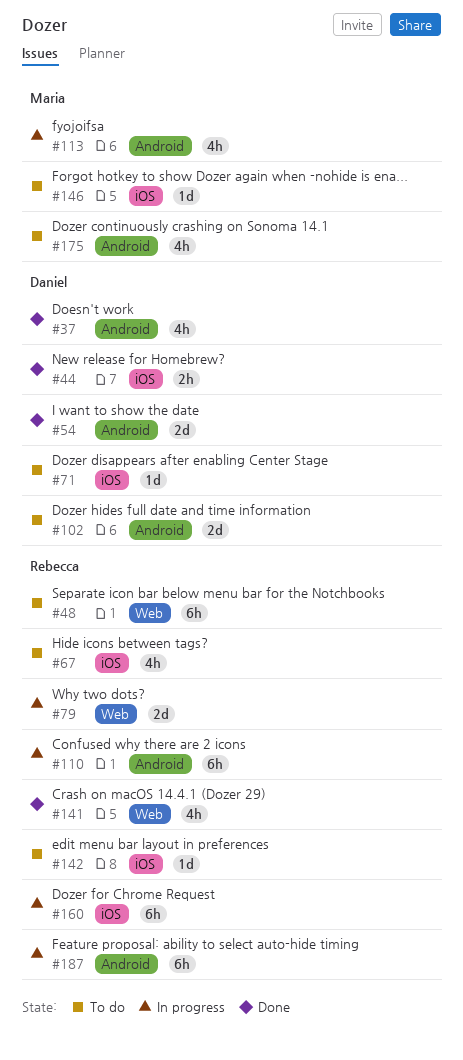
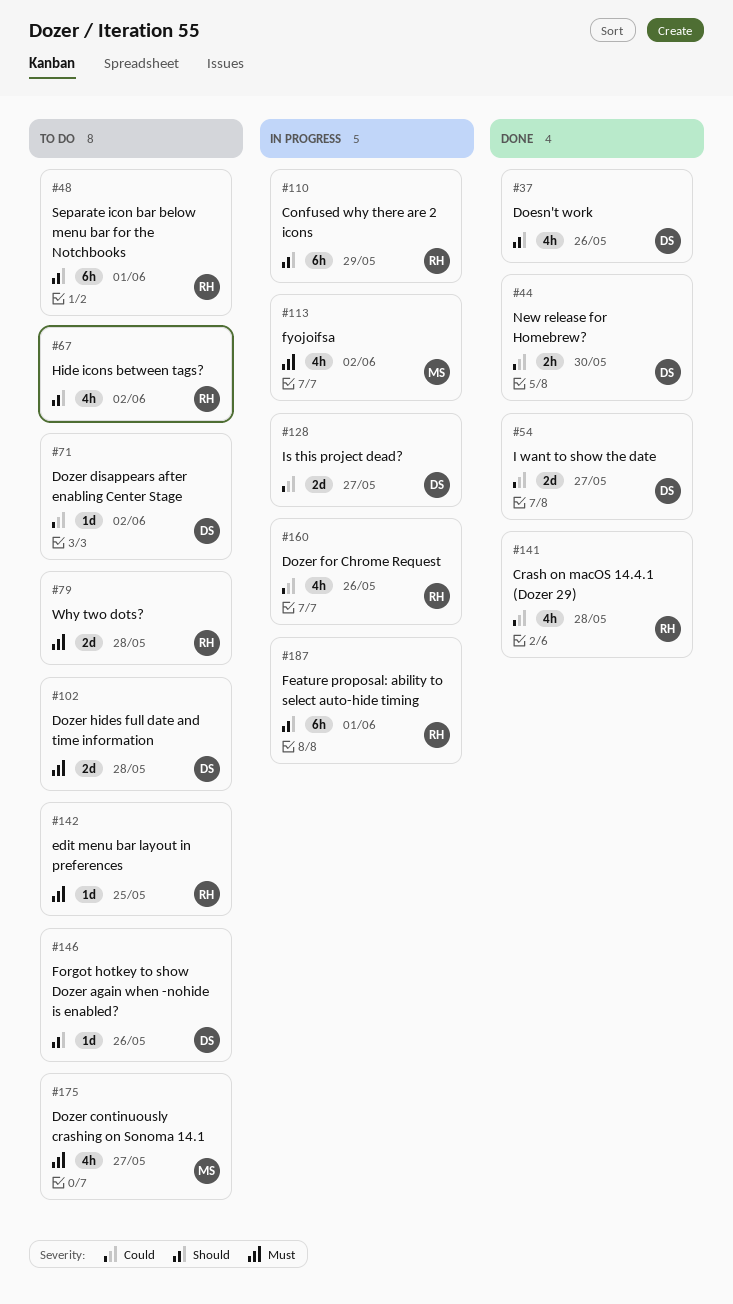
#79, status: In progress -> To do
#128: none -> present
#146, owner: Maria -> Daniel
#160, estimate: 6h -> 4h

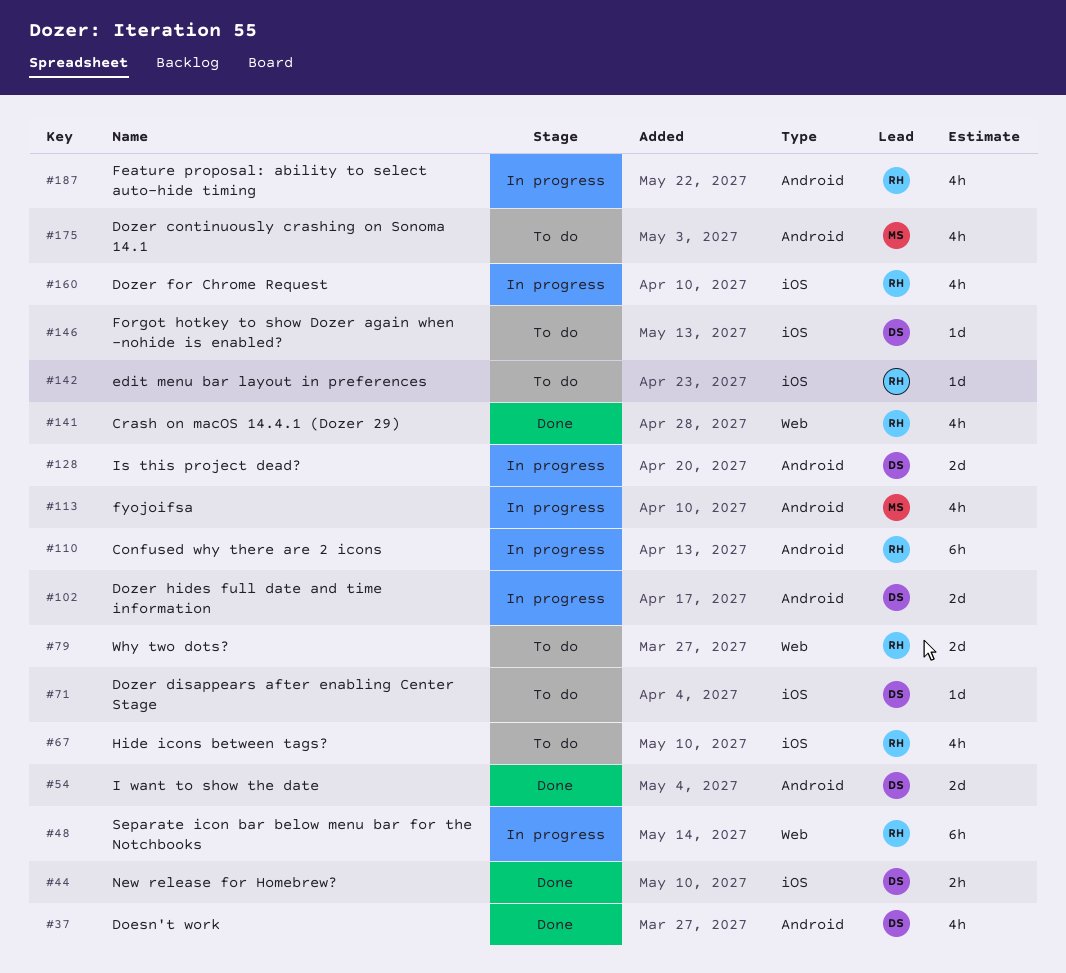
#48, status: To do -> In progress
#102, status: To do -> In progress
#187, estimate: 6h -> 4h

